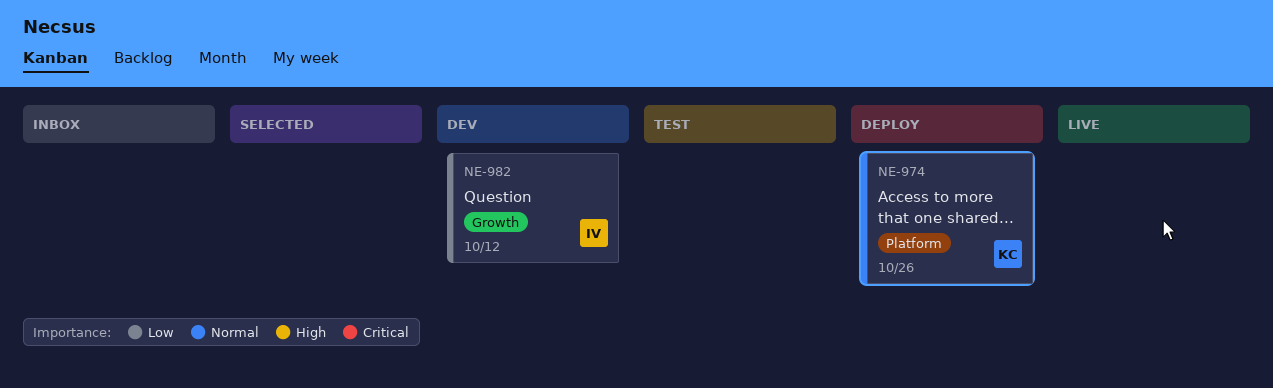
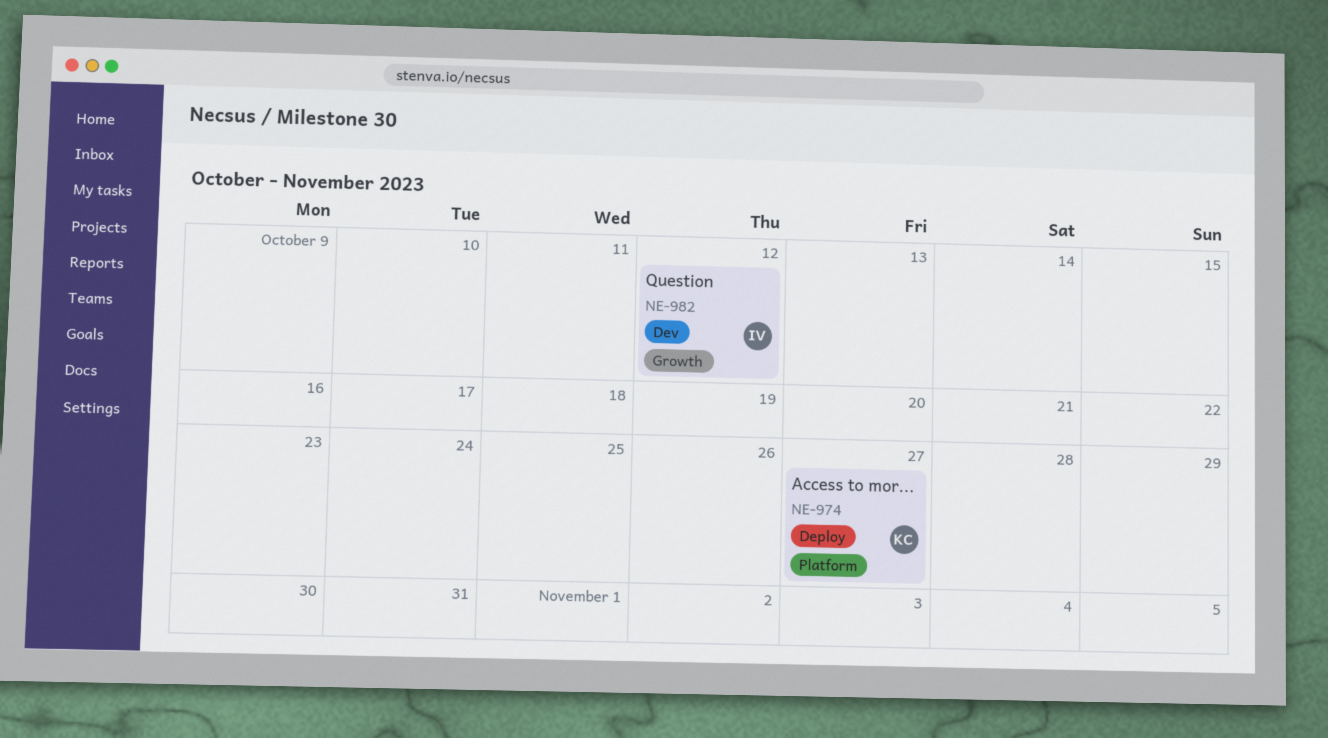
NE-974, due: Oct 26 -> Oct 27

